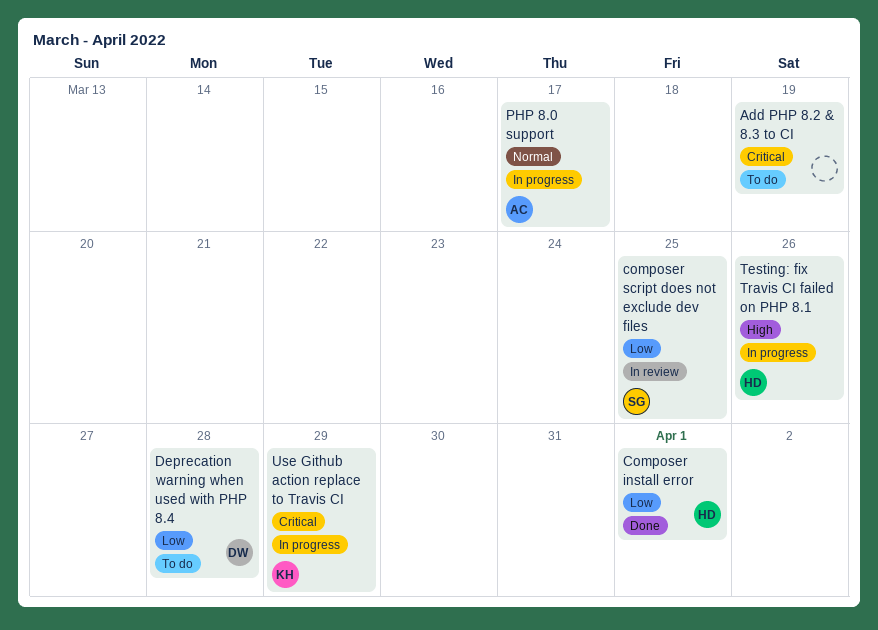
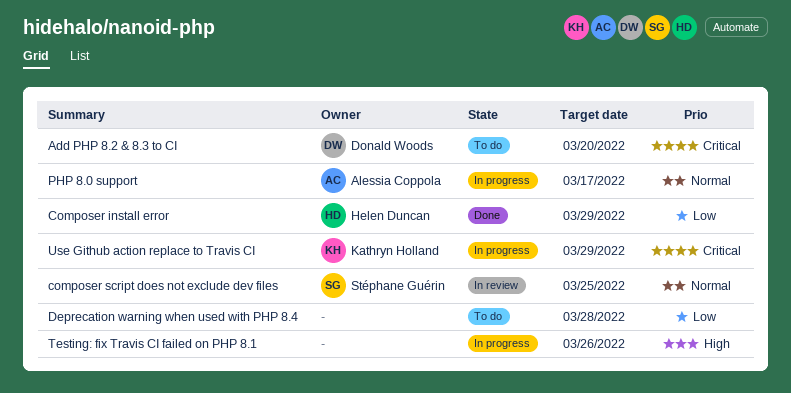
Add PHP 8.2 & 8.3 to CI, owner: none -> Donald Woods
Add PHP 8.2 & 8.3 to CI, due: Mar 19 -> Mar 20
Composer install error, due: Apr 1 -> Mar 29
composer script does not exclude dev files, priority: Low -> Normal
Deprecation warning when used with PHP 8.4, owner: Donald Woods -> none
Testing: fix Travis CI failed on PHP 8.1, owner: Helen Duncan -> none

